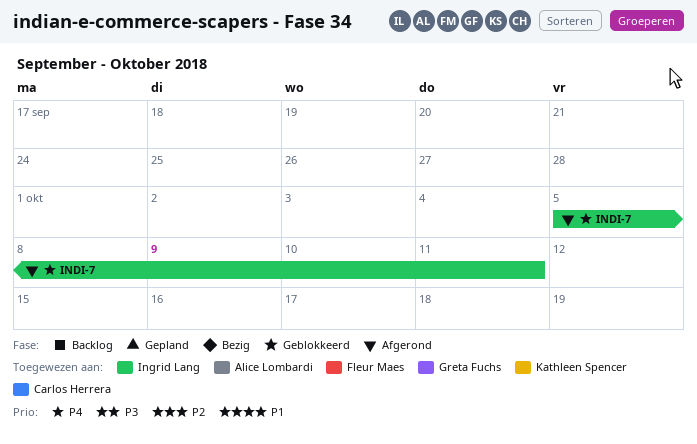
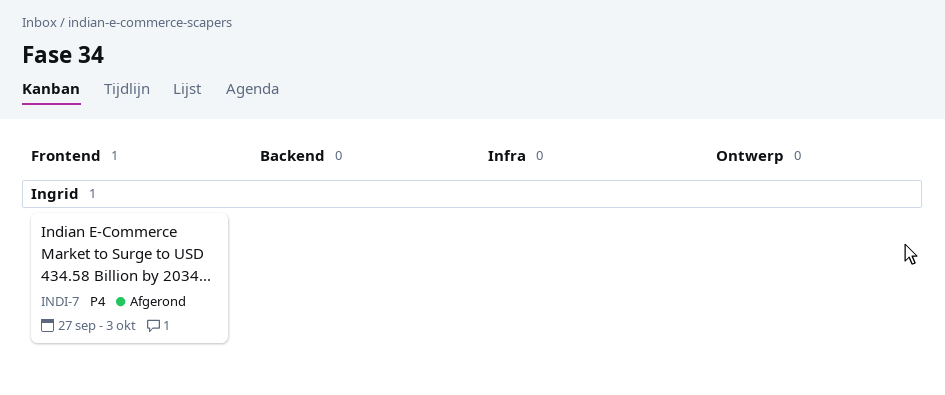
INDI-7, start: Oct 5 -> Sep 27
INDI-7, due: Oct 11 -> Oct 3

